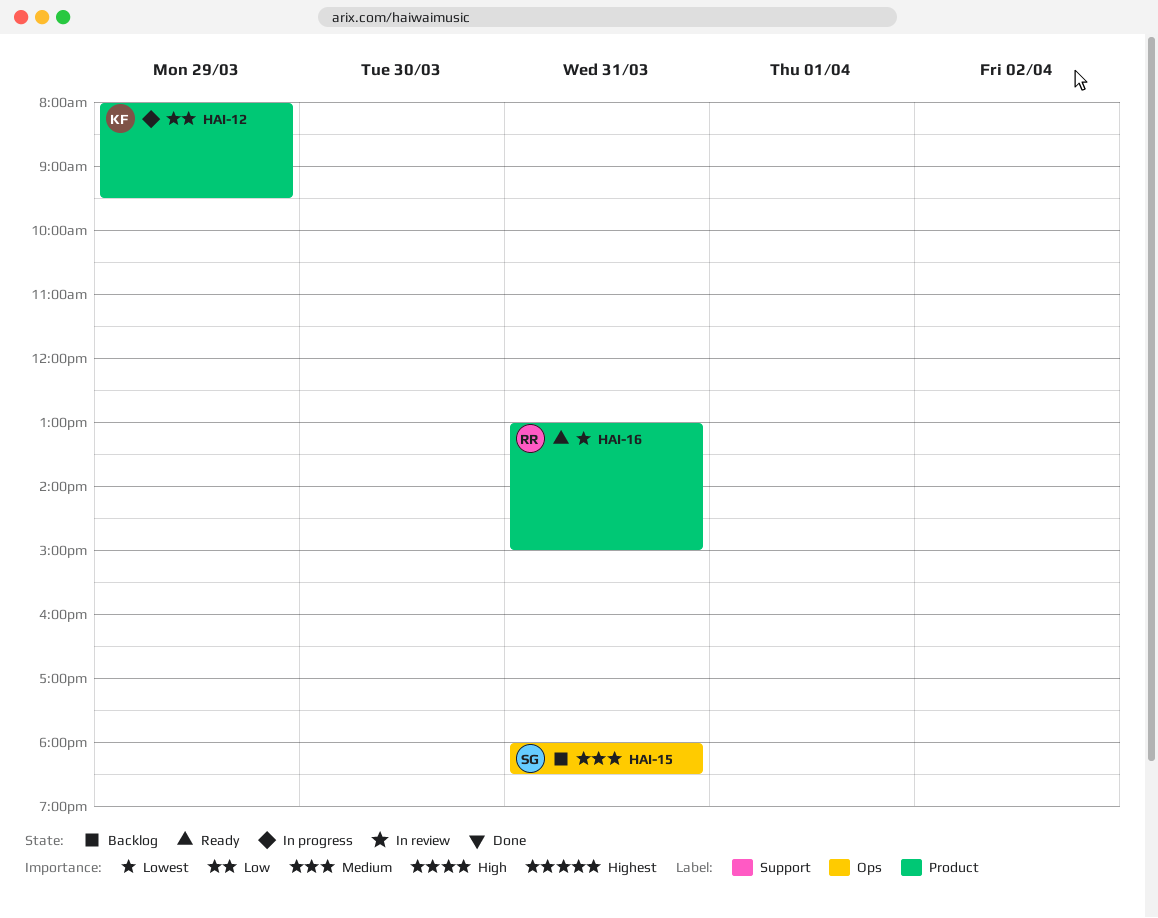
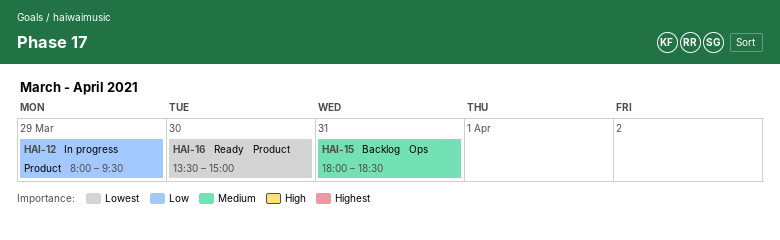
HAI-16, day: Mar 31 -> Mar 30
HAI-16, begins: 13:00 -> 13:30

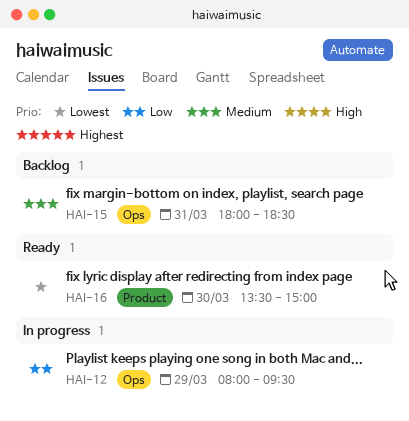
HAI-12, label: Product -> Ops

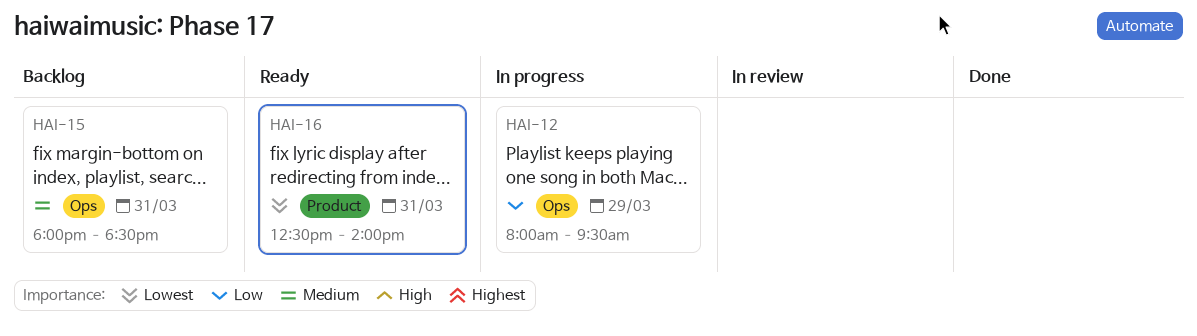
HAI-16, day: Mar 30 -> Mar 31
HAI-16, begins: 13:30 -> 12:30
HAI-16, ends: 15:00 -> 14:00

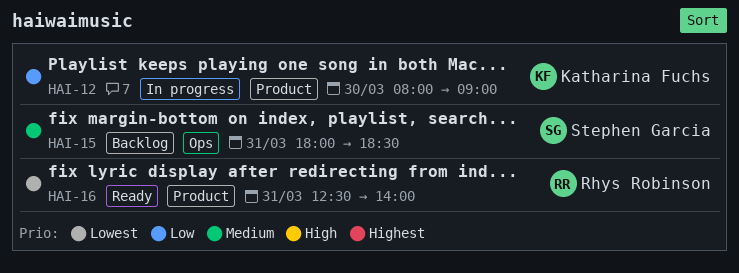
HAI-12, label: Ops -> Product
HAI-12, day: Mar 29 -> Mar 30
HAI-12, ends: 09:30 -> 09:00

